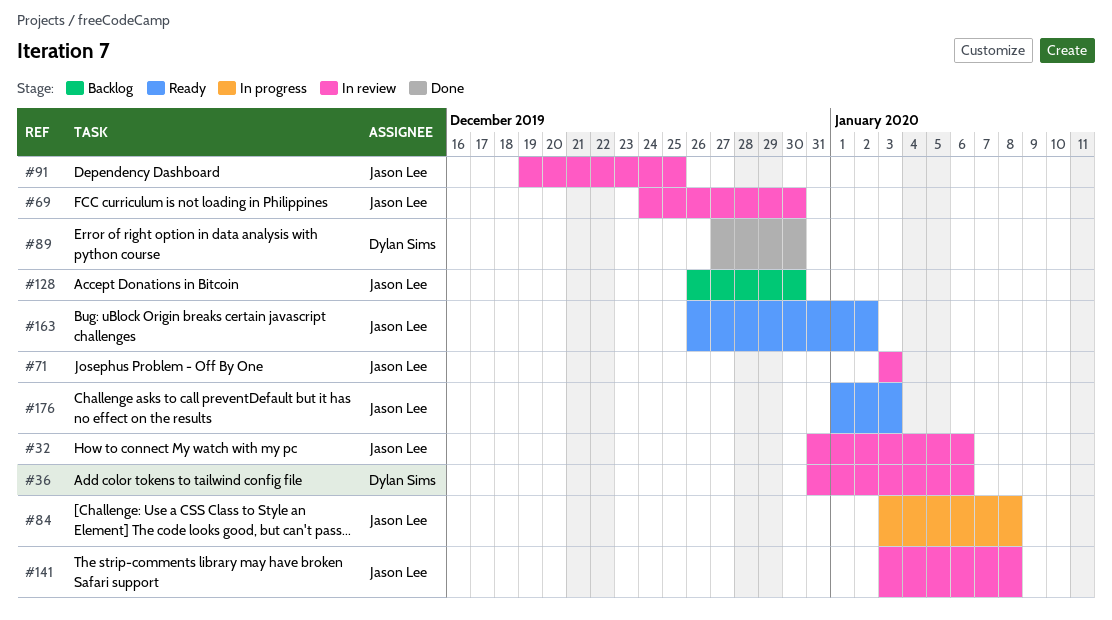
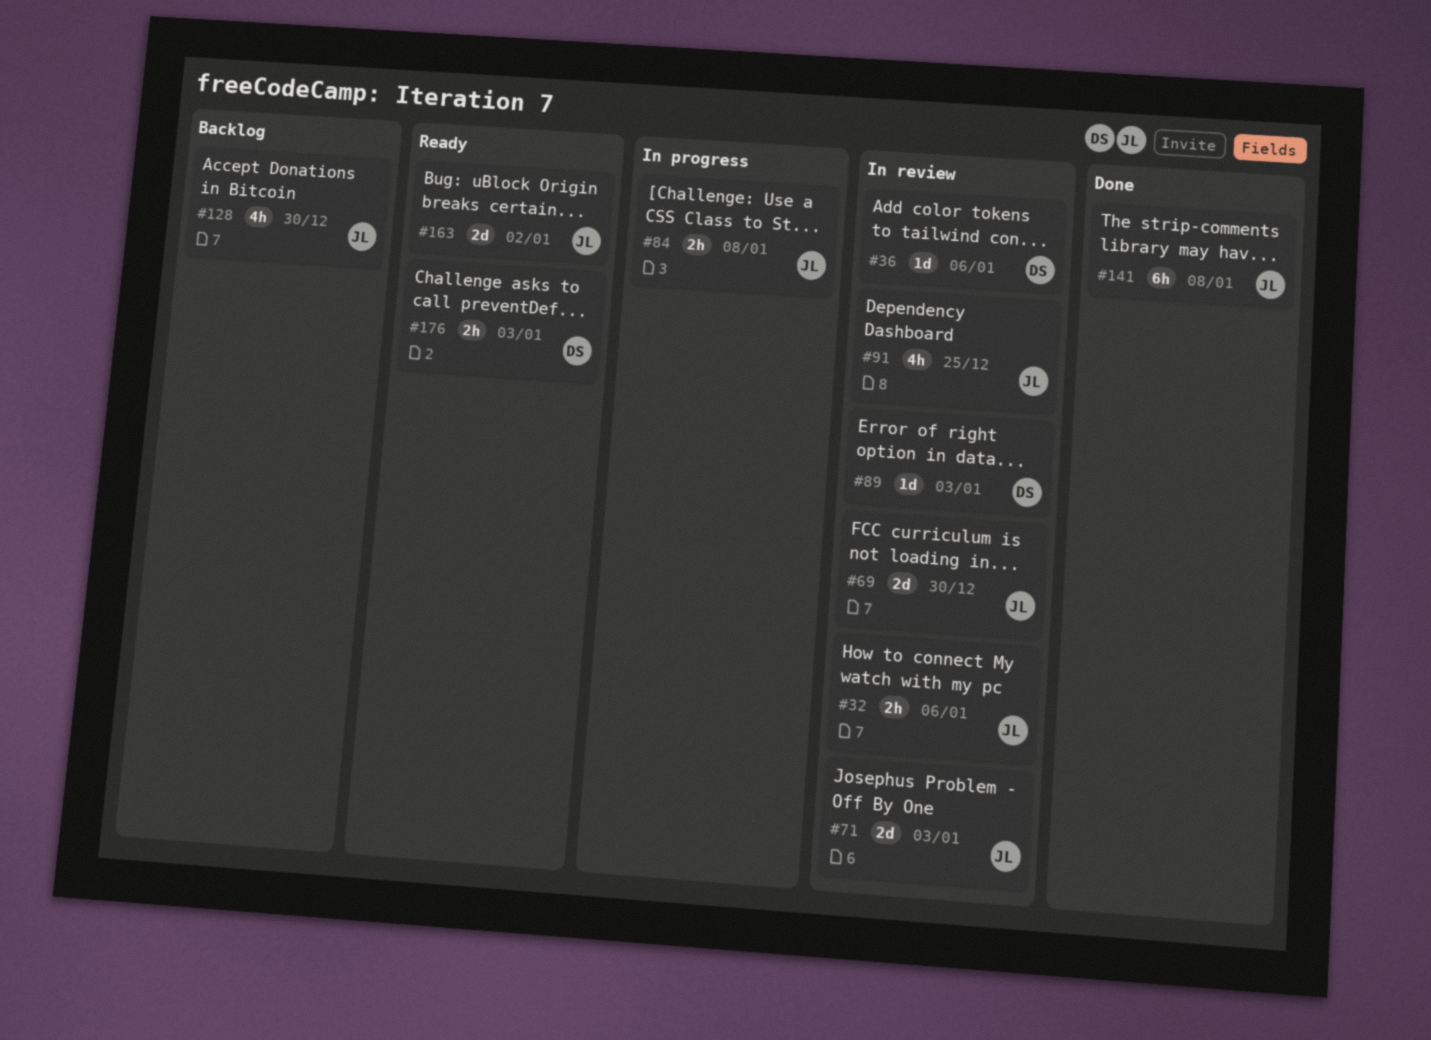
#89, status: Done -> In review
#89, due: Dec 30 -> Jan 3
#141, status: In review -> Done
#176, owner: Jason Lee -> Dylan Sims

